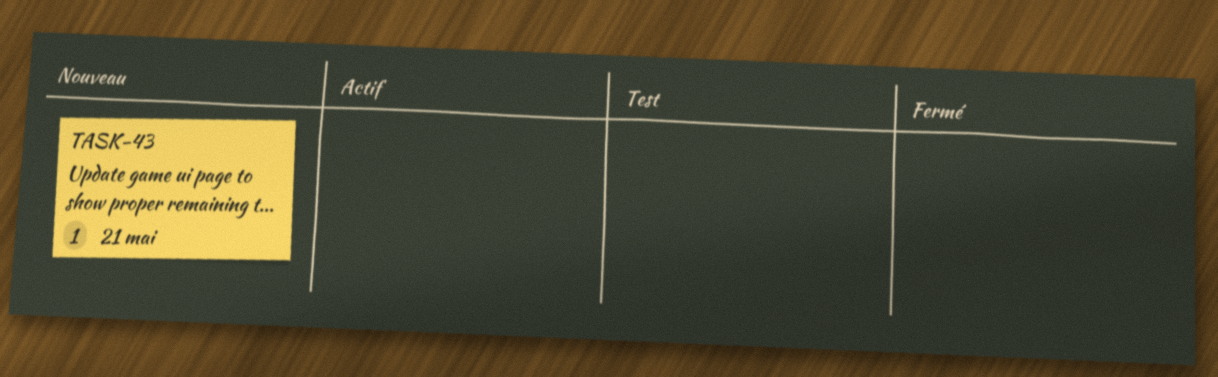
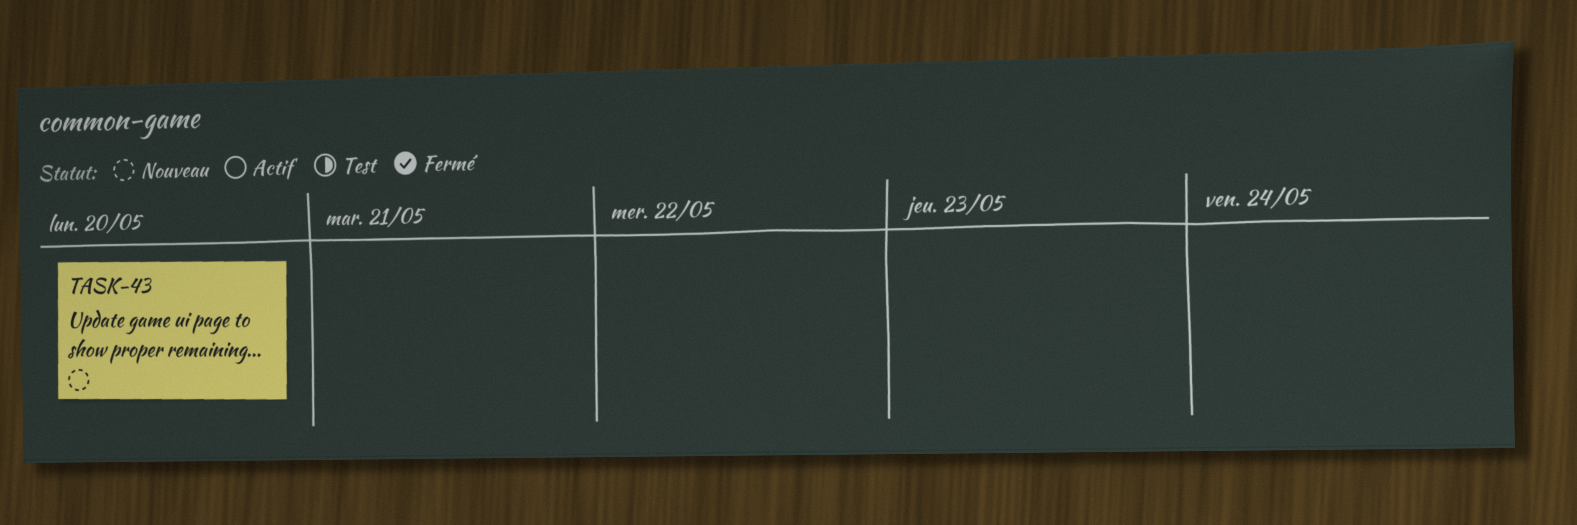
TASK-43, due: May 21 -> May 20

